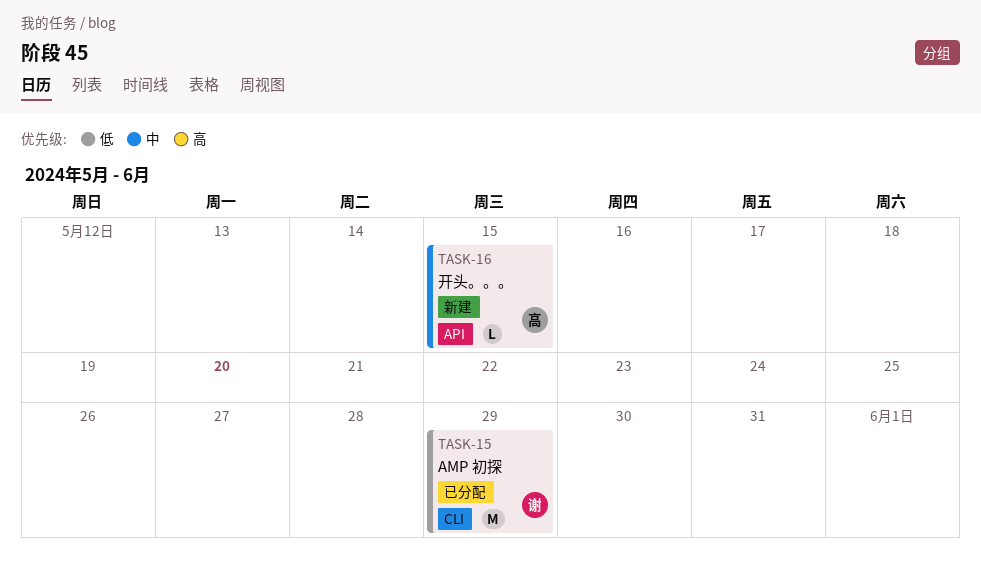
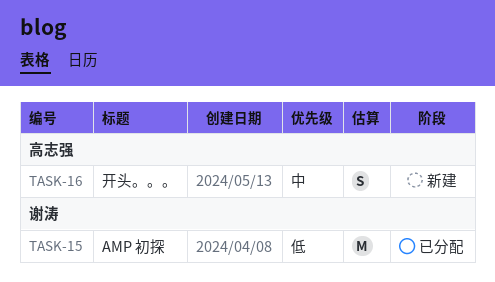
TASK-16, estimate: L -> S

